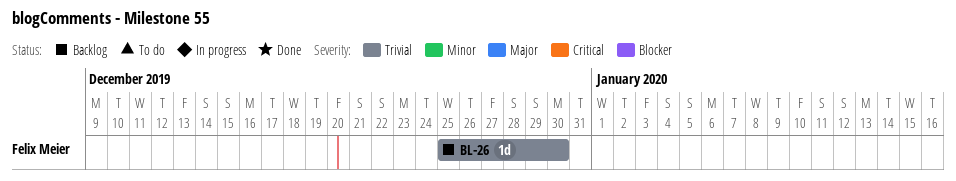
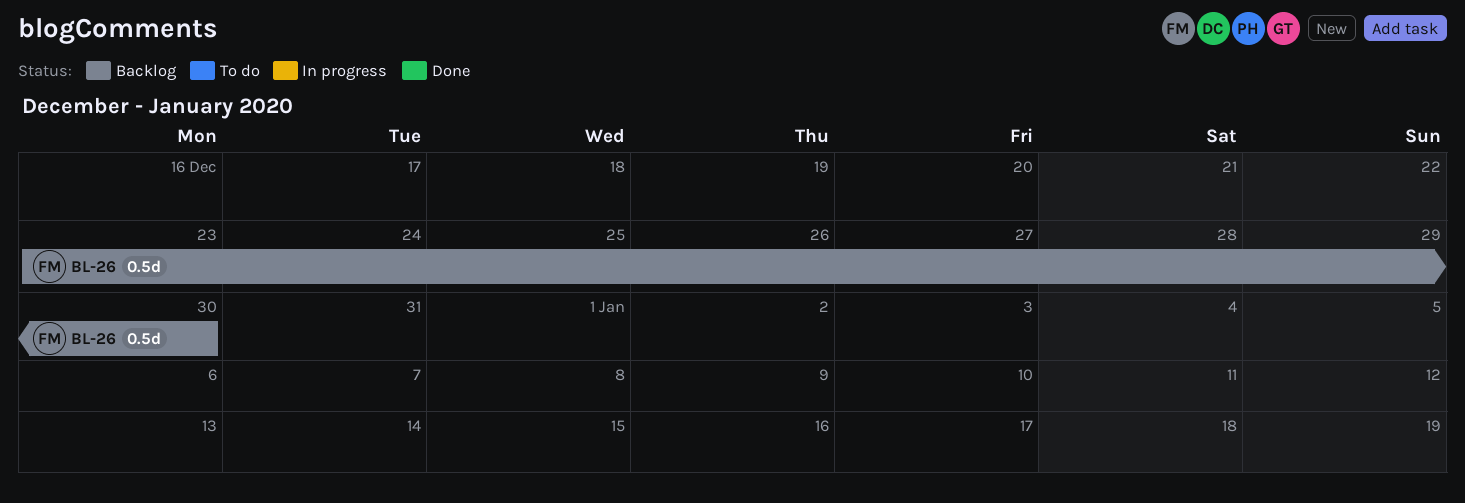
BL-26, estimate: 1d -> 0.5d
BL-26, start: Dec 25 -> Dec 23

